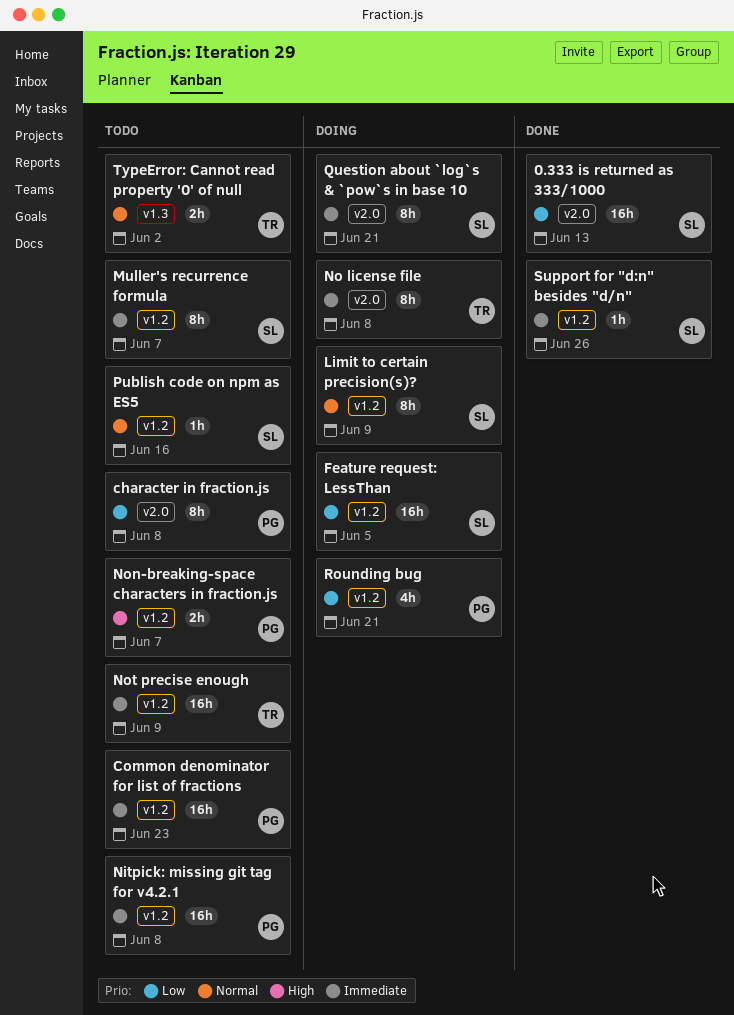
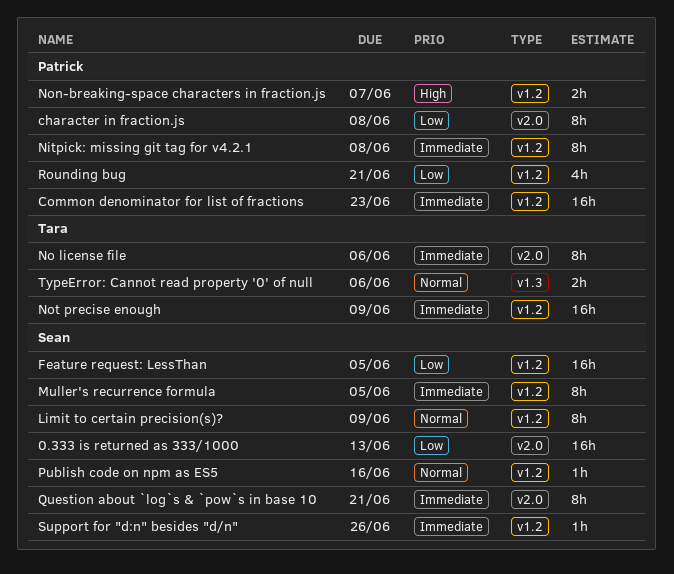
Muller's recurrence formula, due: Jun 7 -> Jun 5
Nitpick: missing git tag for v4.2.1, estimate: 16h -> 8h
No license file, due: Jun 8 -> Jun 6
TypeError: Cannot read property '0' of null, due: Jun 2 -> Jun 6

